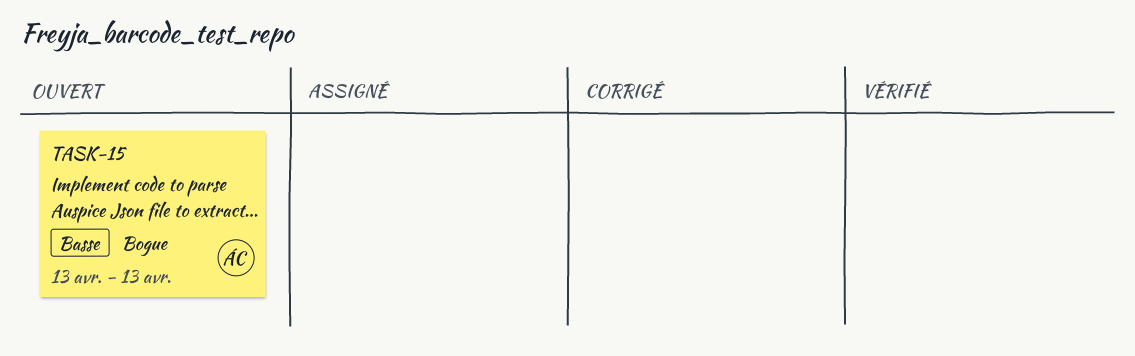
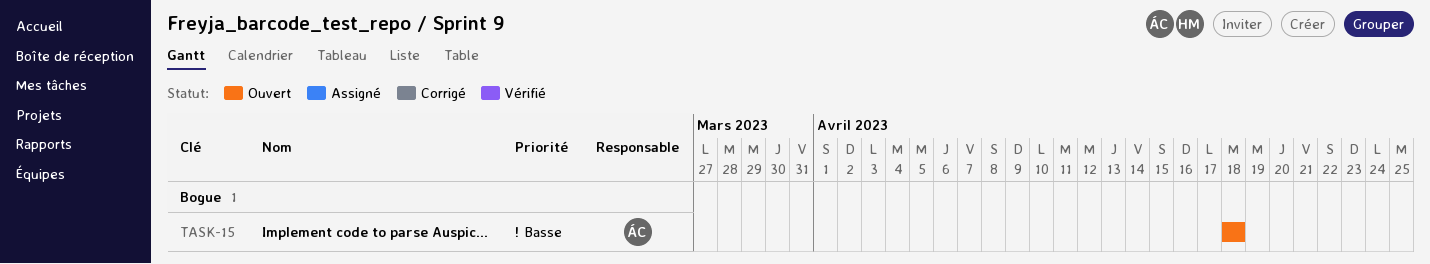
TASK-15, start: Apr 13 -> Apr 18
TASK-15, due: Apr 13 -> Apr 18

